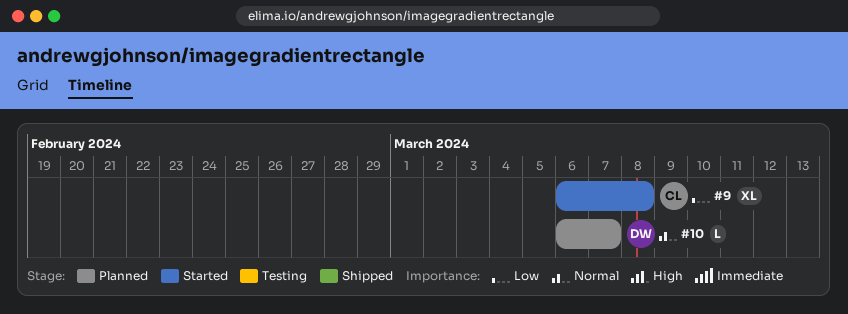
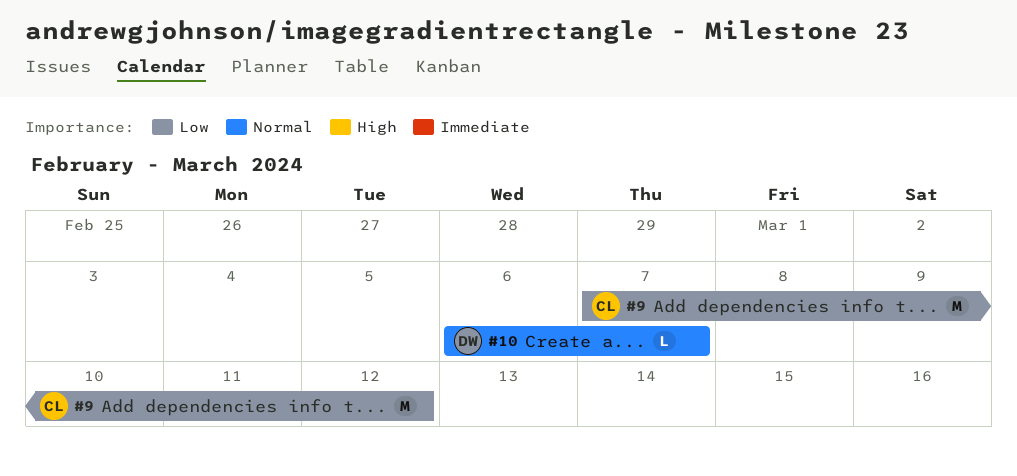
#9, estimate: XL -> M
#9, start: Mar 6 -> Mar 7
#9, due: Mar 8 -> Mar 12

